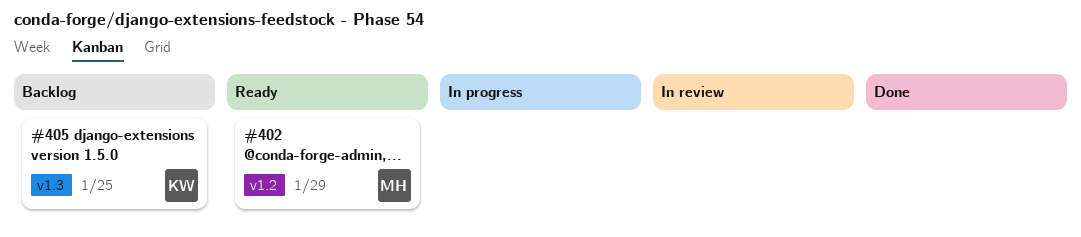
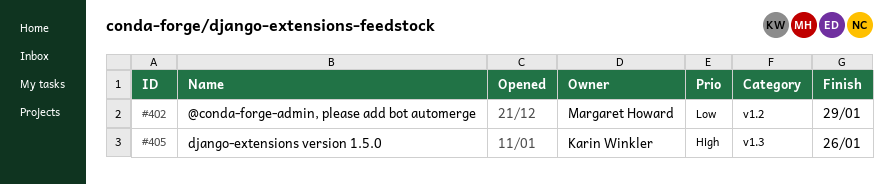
#405, due: Jan 25 -> Jan 26

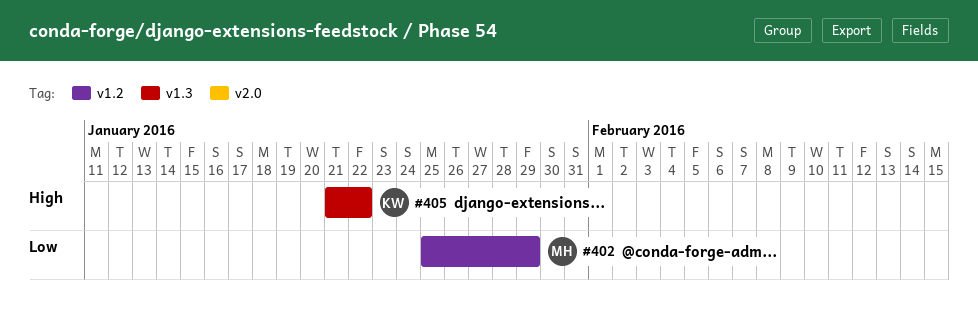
#405, due: Jan 26 -> Jan 22

